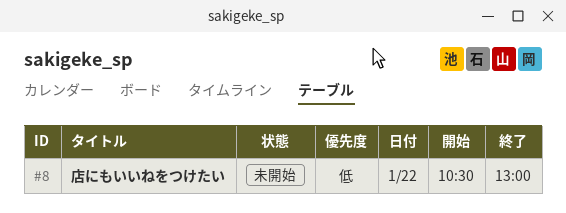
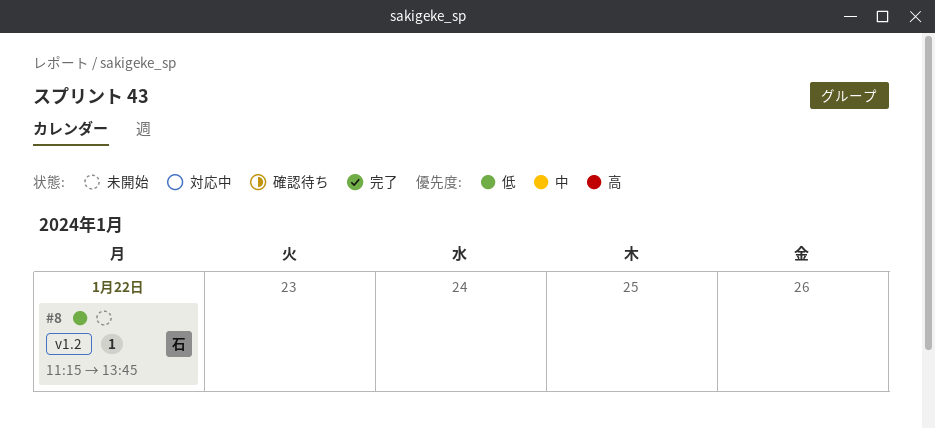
#8, begins: 10:30 -> 11:15
#8, ends: 13:00 -> 13:45

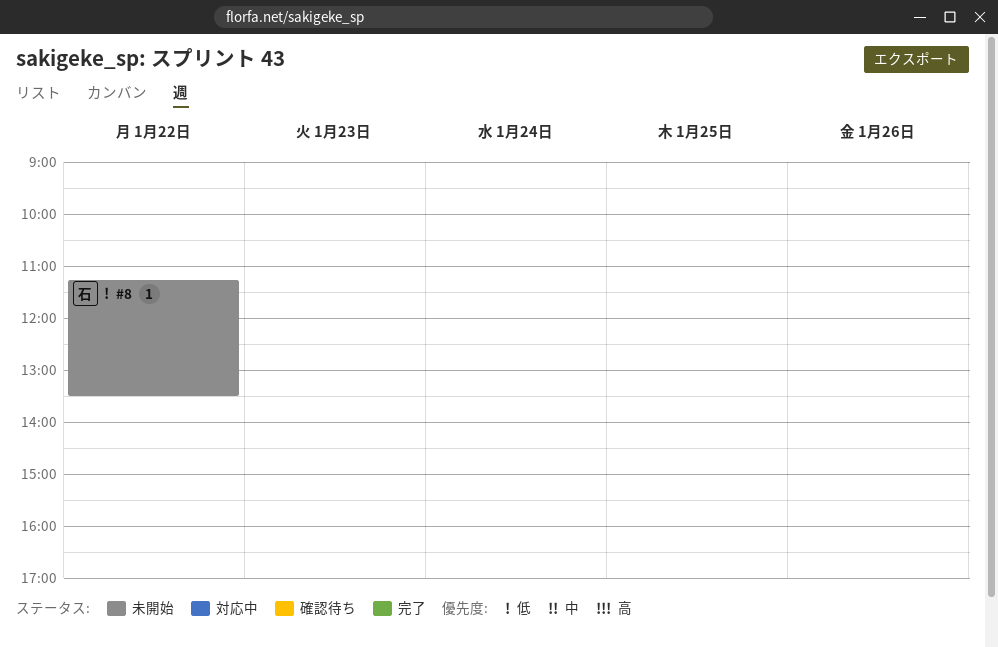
#8, ends: 13:45 -> 13:30

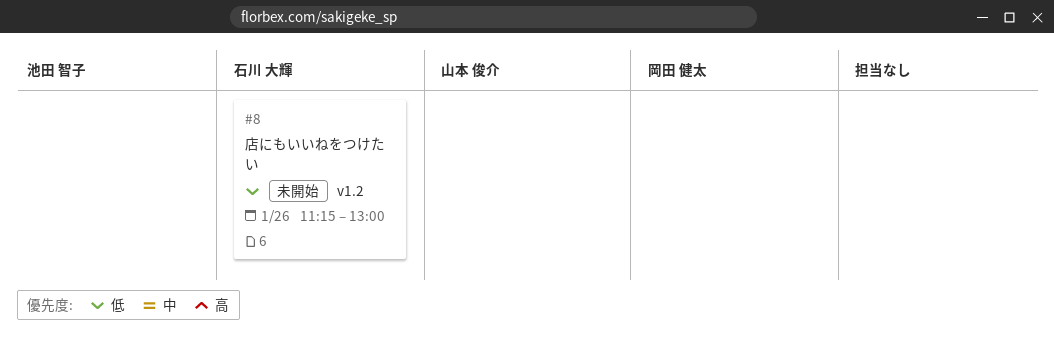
#8, day: Jan 22 -> Jan 26
#8, ends: 13:30 -> 13:00

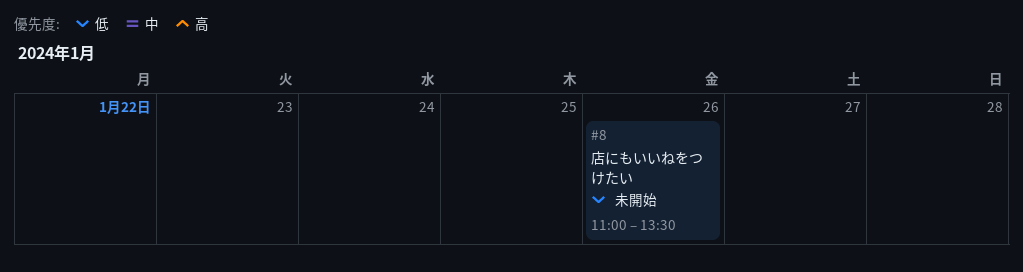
#8, begins: 11:15 -> 11:00
#8, ends: 13:00 -> 13:30

